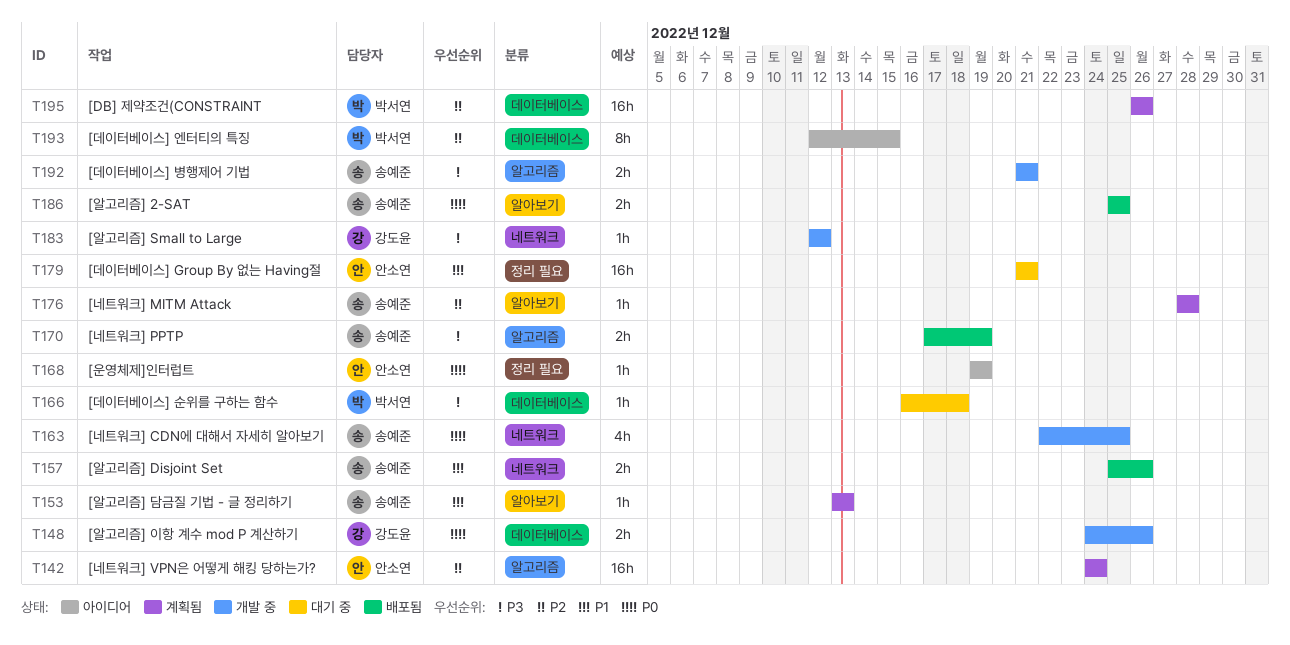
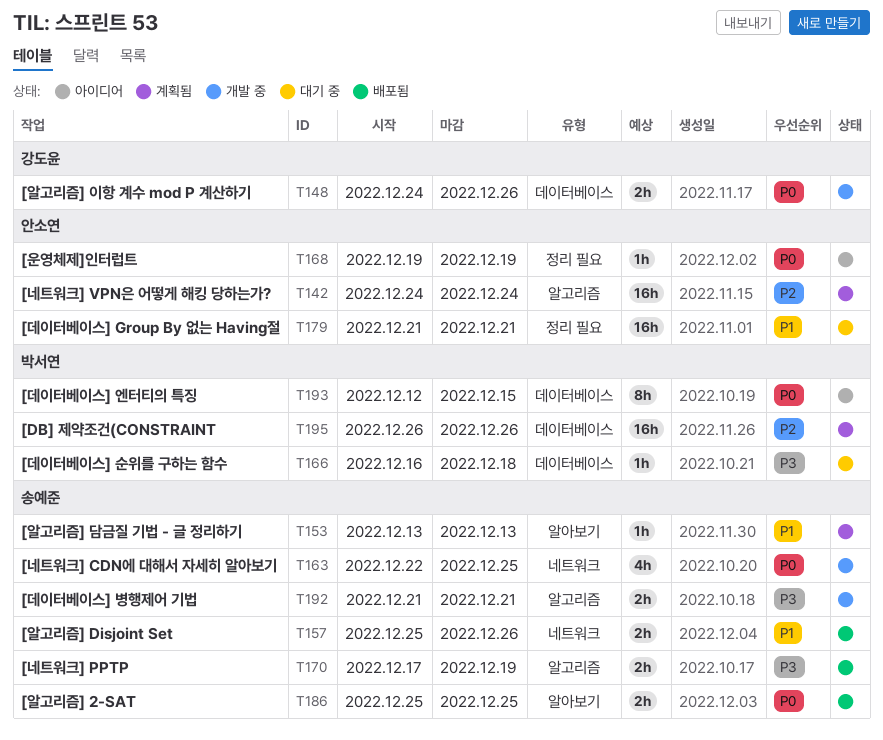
T176: present -> none
T183: present -> none
T193, priority: P2 -> P0

